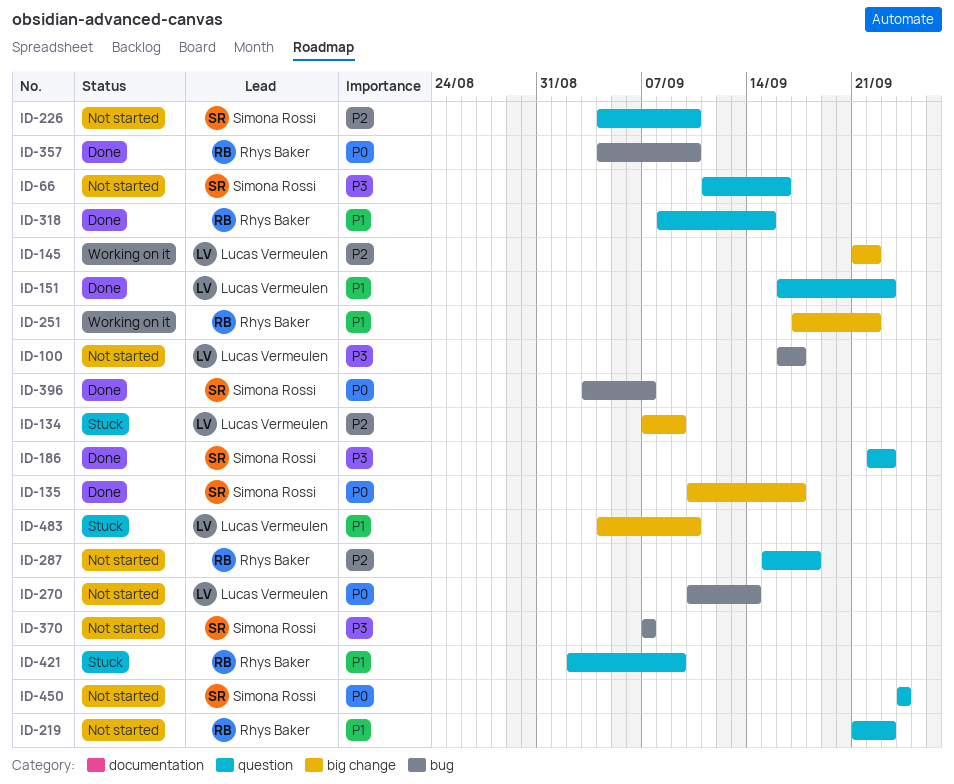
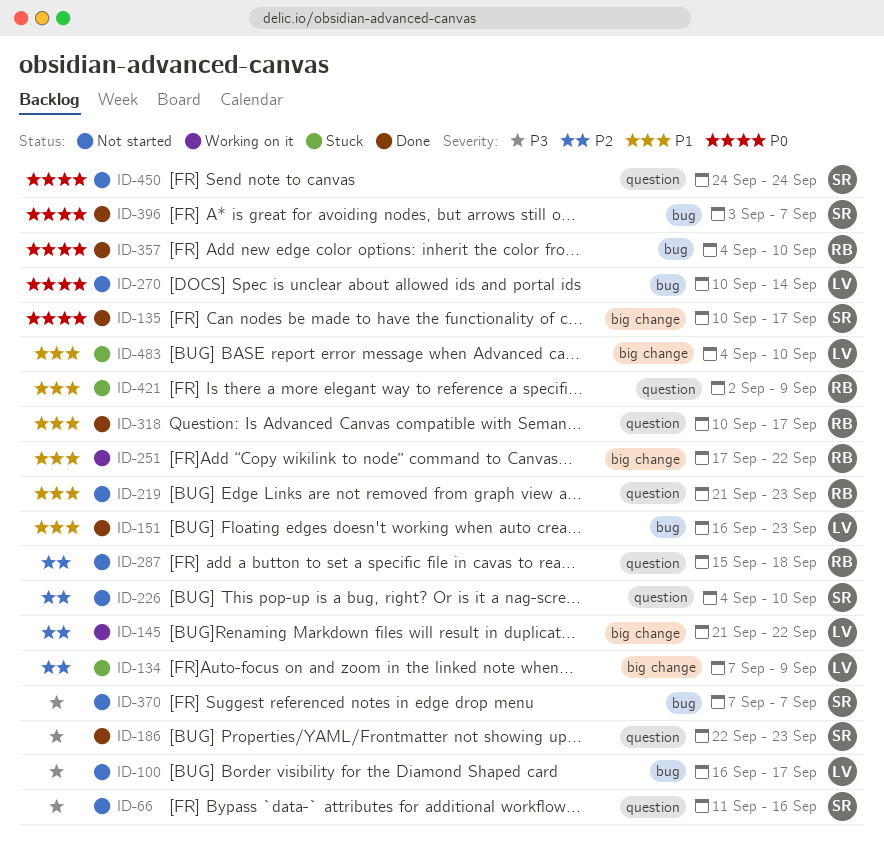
ID-151, label: question -> bug
ID-318, start: Sep 8 -> Sep 10
ID-318, due: Sep 15 -> Sep 17

